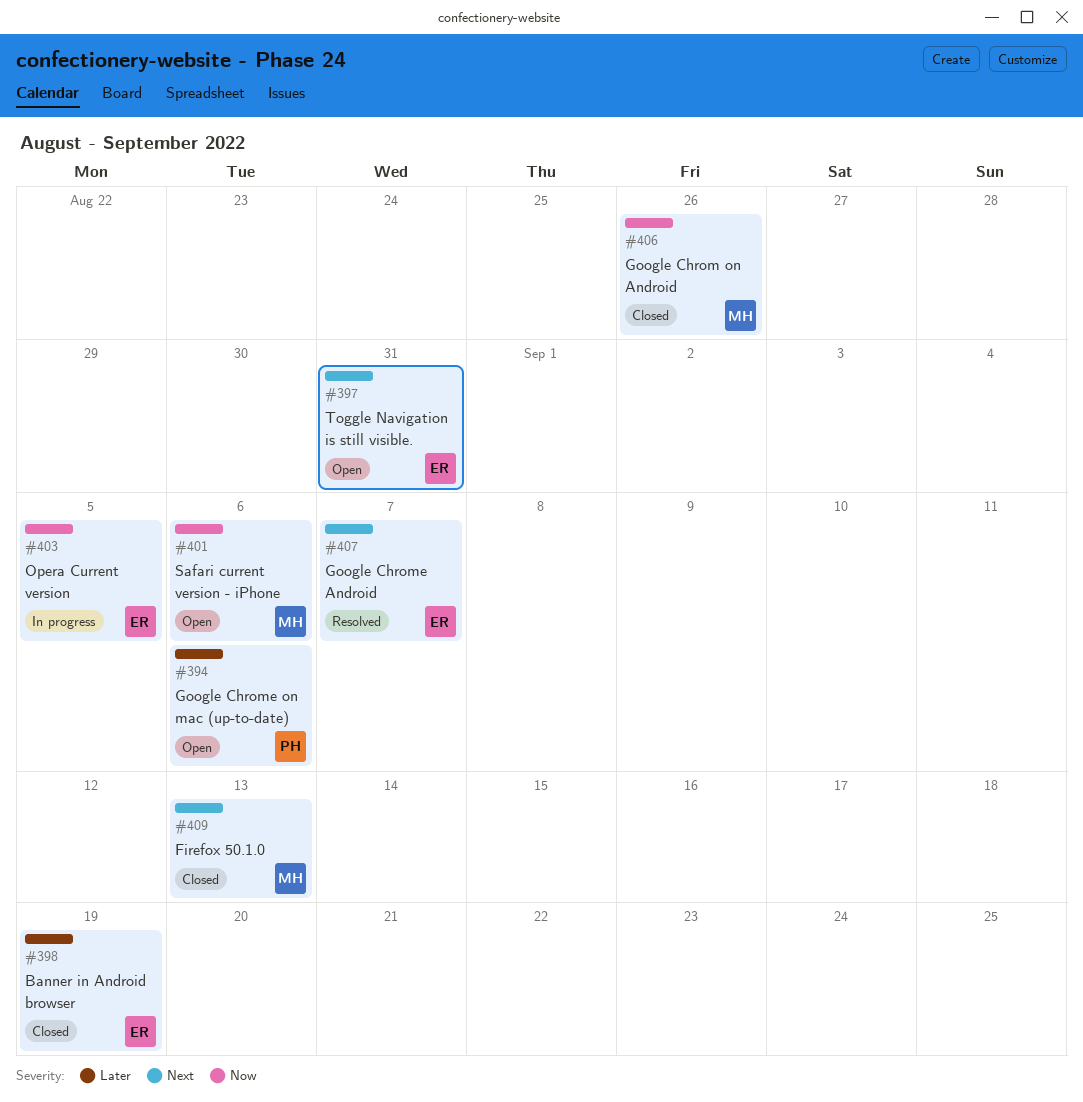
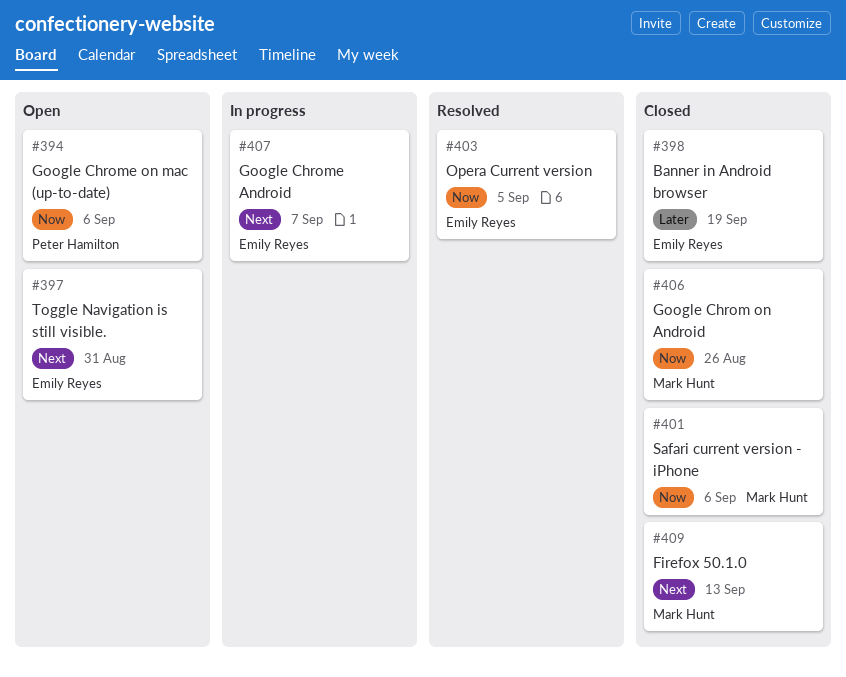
#394, priority: Later -> Now
#401, status: Open -> Closed
#403, status: In progress -> Resolved
#407, status: Resolved -> In progress

